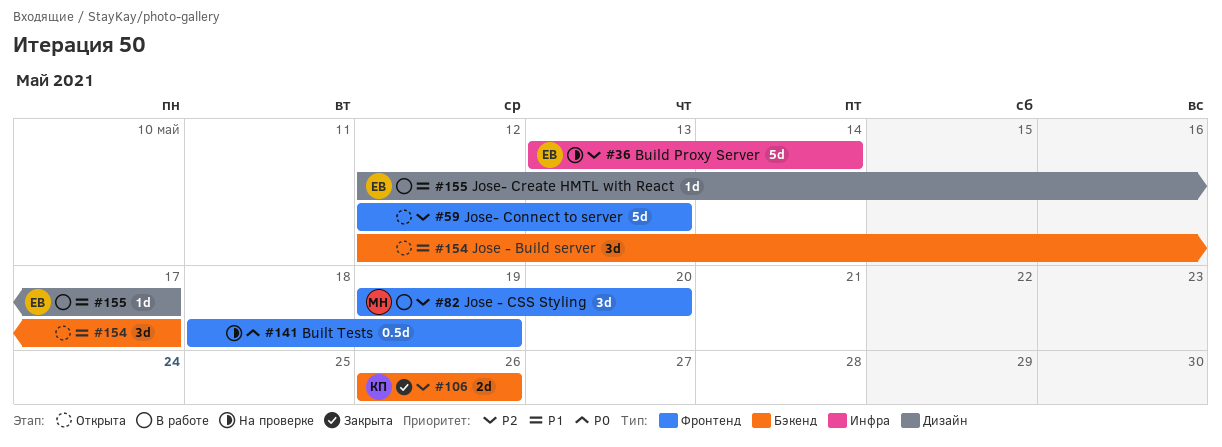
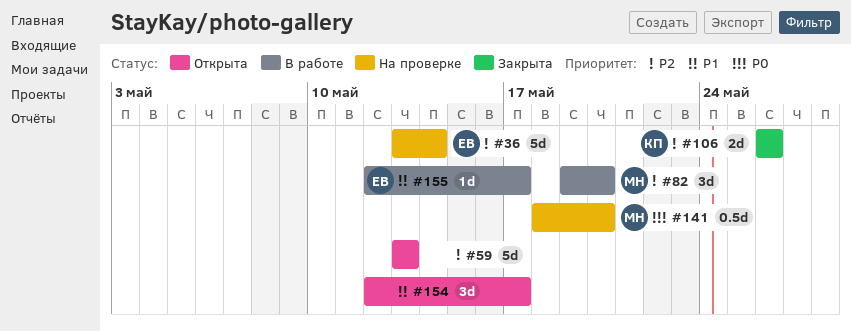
#59, start: May 12 -> May 13
#141, owner: none -> МН
#141, due: May 19 -> May 20

